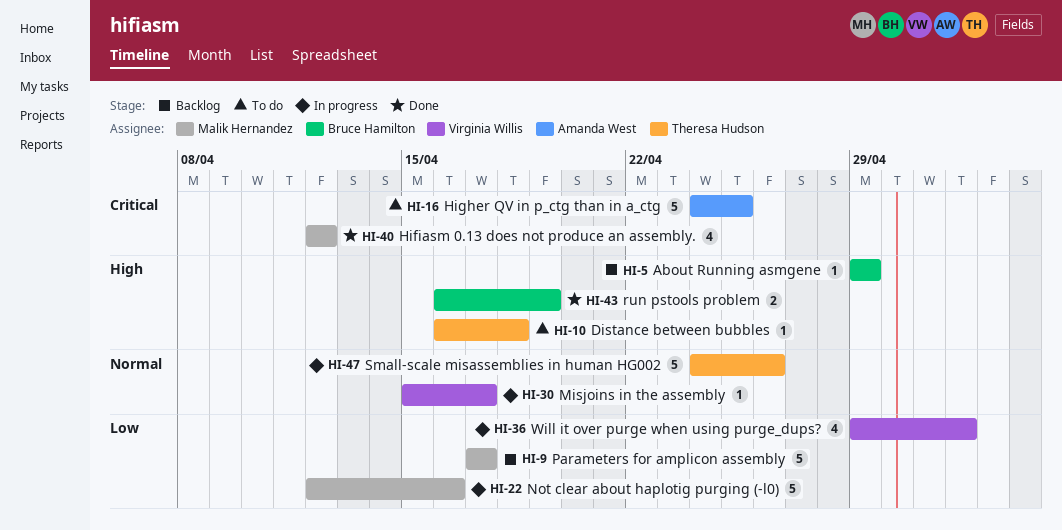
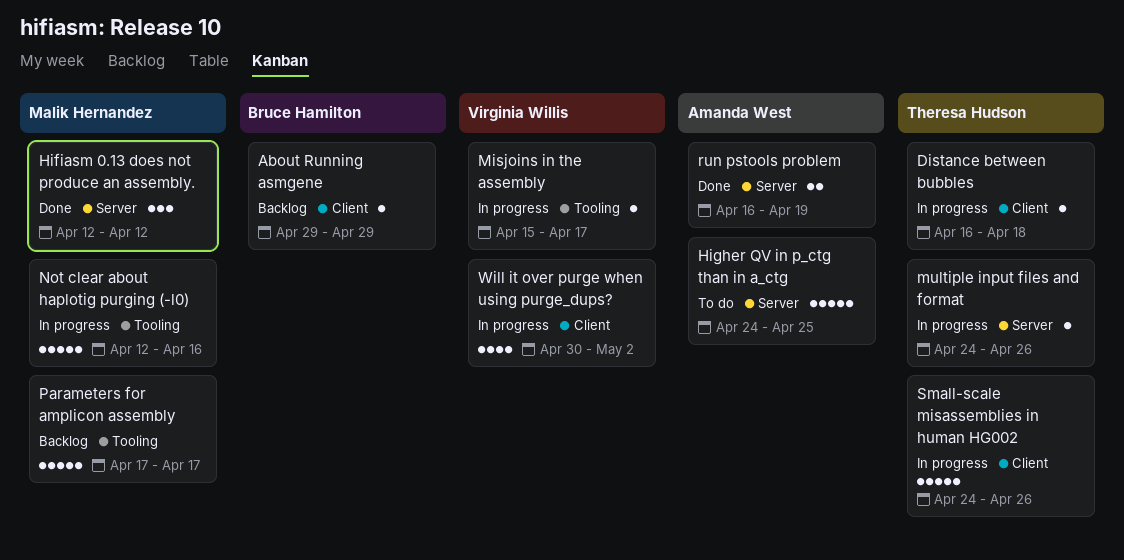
Distance between bubbles, status: To do -> In progress
Hifiasm 0.13 does not produce an assembly., estimate: 4 -> 3
multiple input files and format: none -> present
run pstools problem, owner: Bruce Hamilton -> Amanda West
Will it over purge when using purge_dups?, start: Apr 29 -> Apr 30

